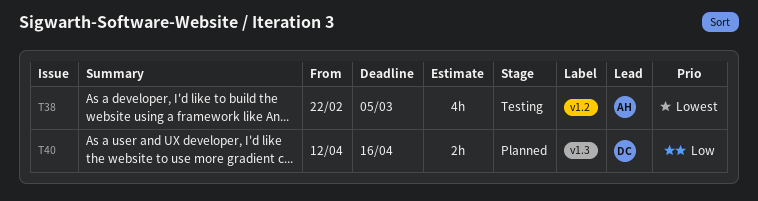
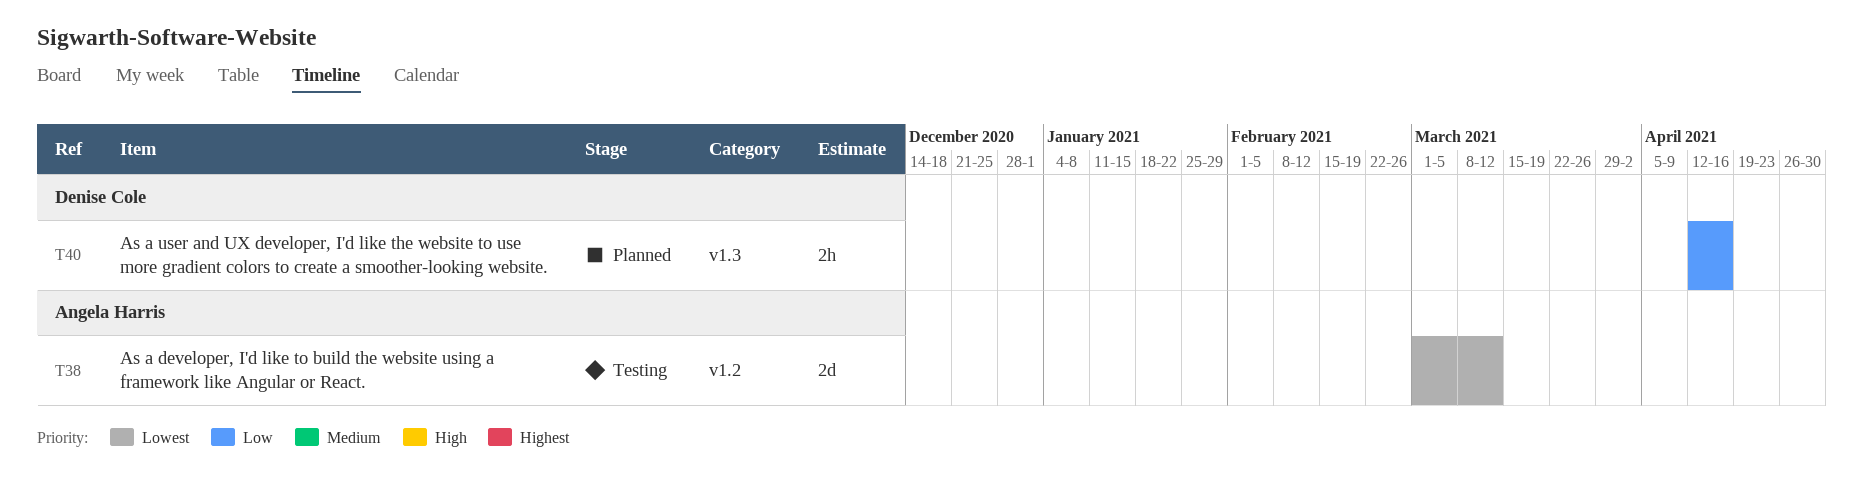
T38, estimate: 4h -> 2d
T38, start: Feb 22 -> Mar 1
T38, due: Mar 5 -> Mar 12

